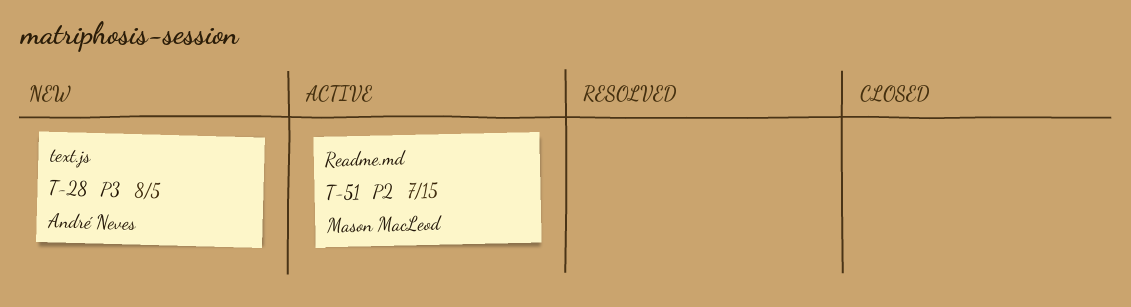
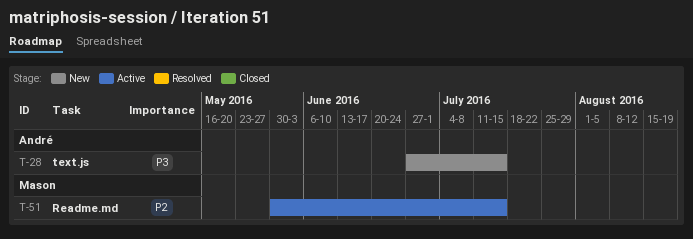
T-28, due: Aug 5 -> Jul 15

